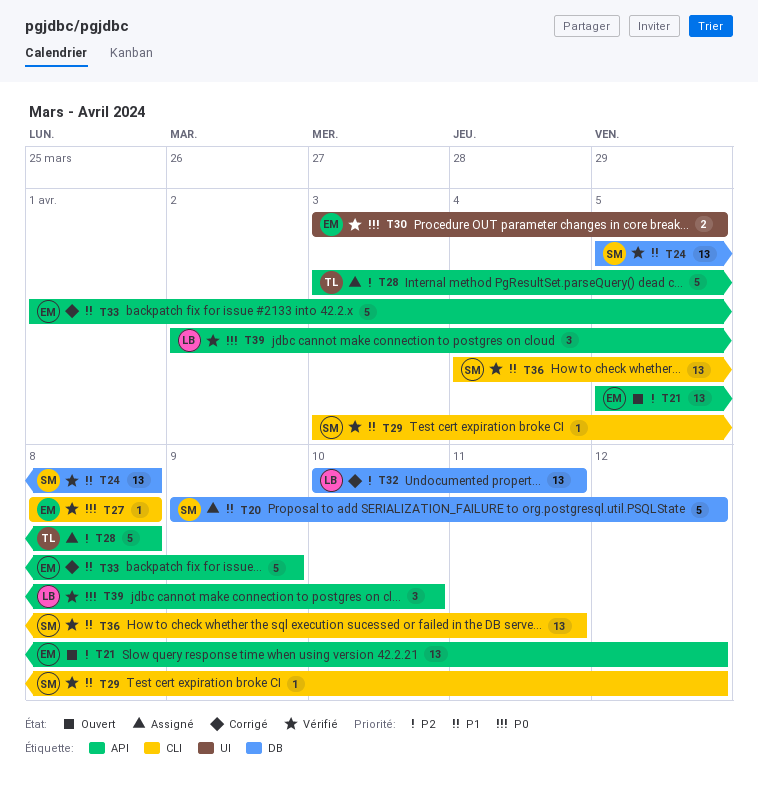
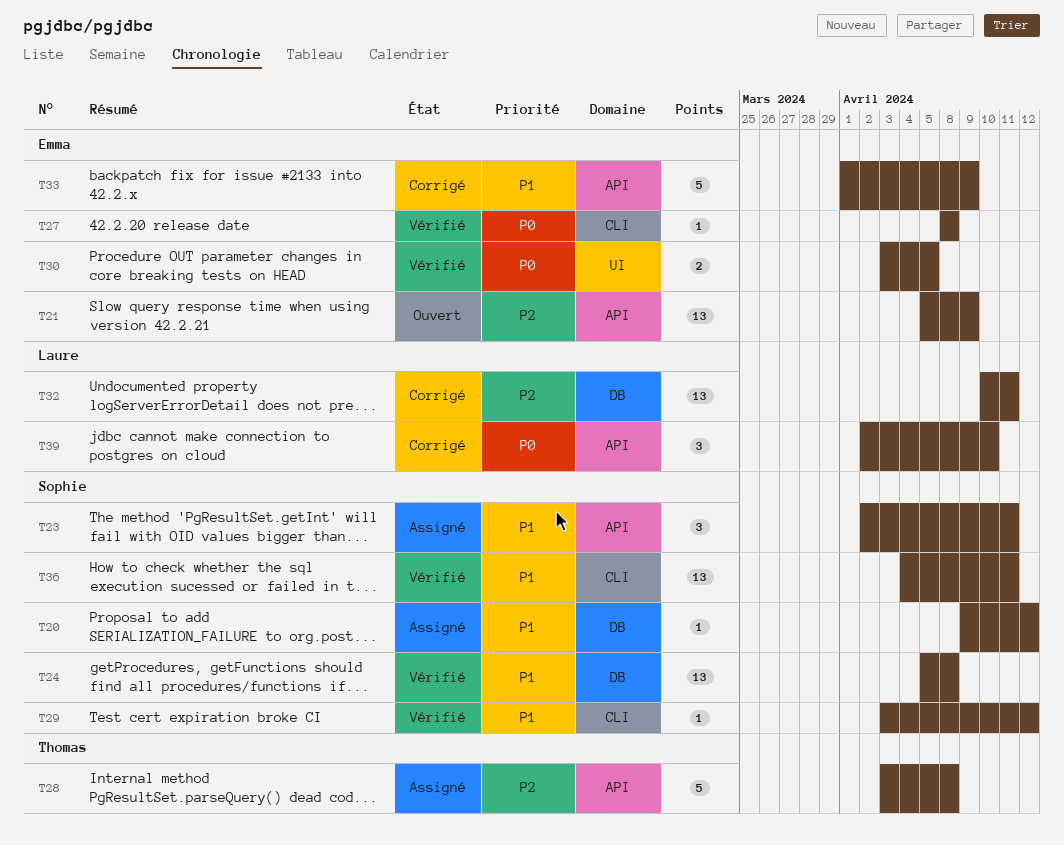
T20, estimate: 5 -> 1
T21, due: Apr 12 -> Apr 9
T23: none -> present
T39, status: Vérifié -> Corrigé

